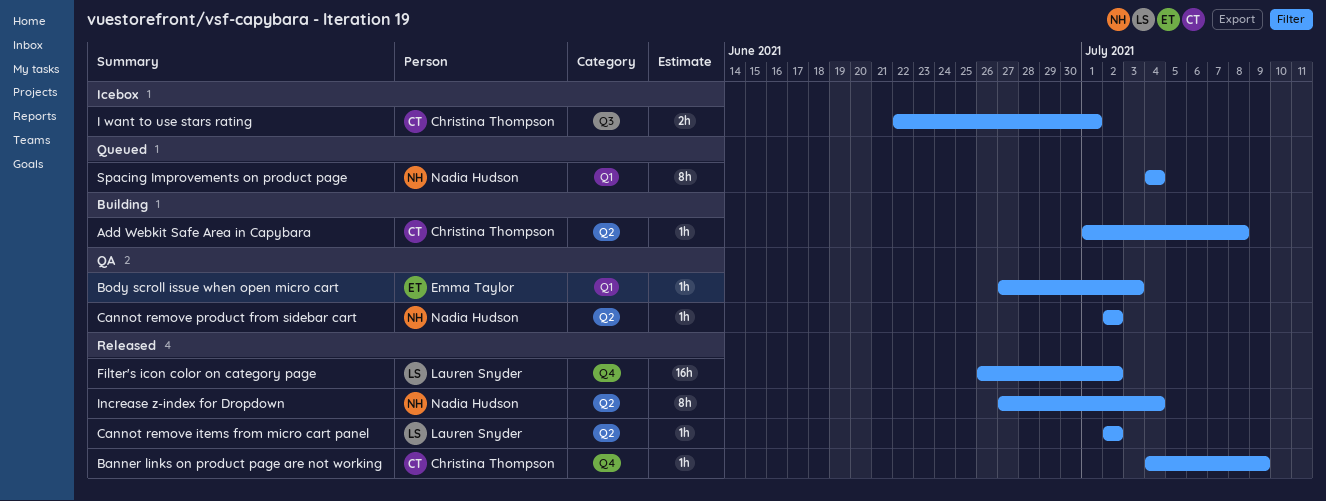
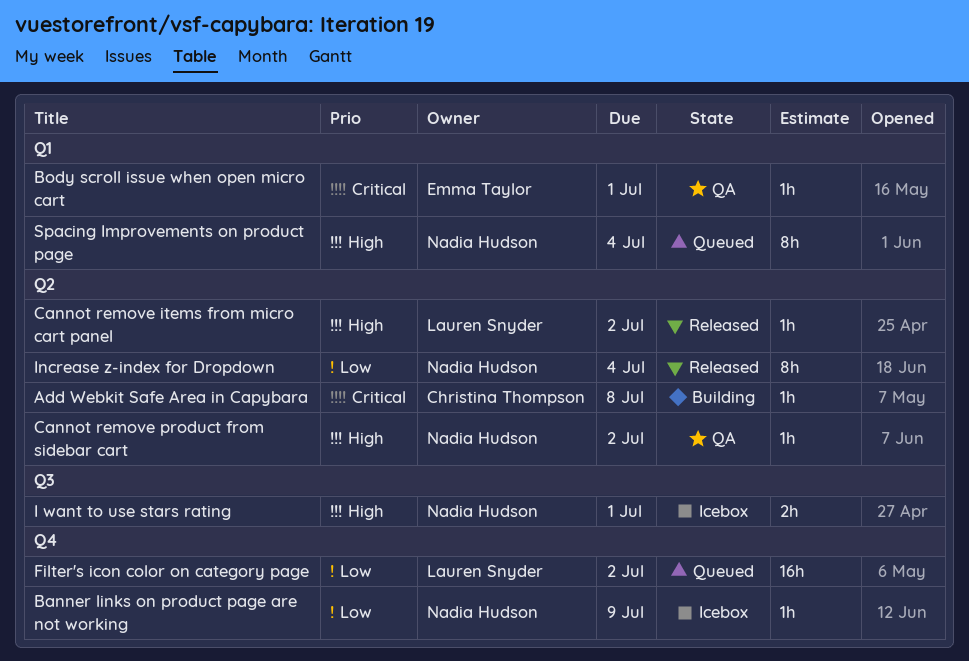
Banner links on product page are not working, status: Released -> Icebox
Banner links on product page are not working, owner: Christina Thompson -> Nadia Hudson
Body scroll issue when open micro cart, due: Jul 3 -> Jul 1
Filter's icon color on category page, status: Released -> Queued
I want to use stars rating, owner: Christina Thompson -> Nadia Hudson

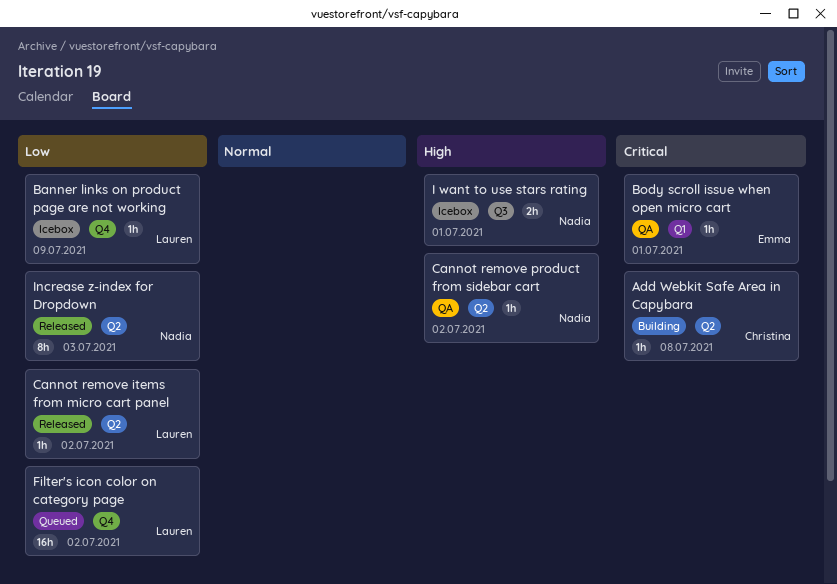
Banner links on product page are not working, owner: Nadia Hudson -> Lauren Snyder
Cannot remove items from micro cart panel, priority: High -> Low
Increase z-index for Dropdown, due: Jul 4 -> Jul 3
Spacing Improvements on product page: present -> none

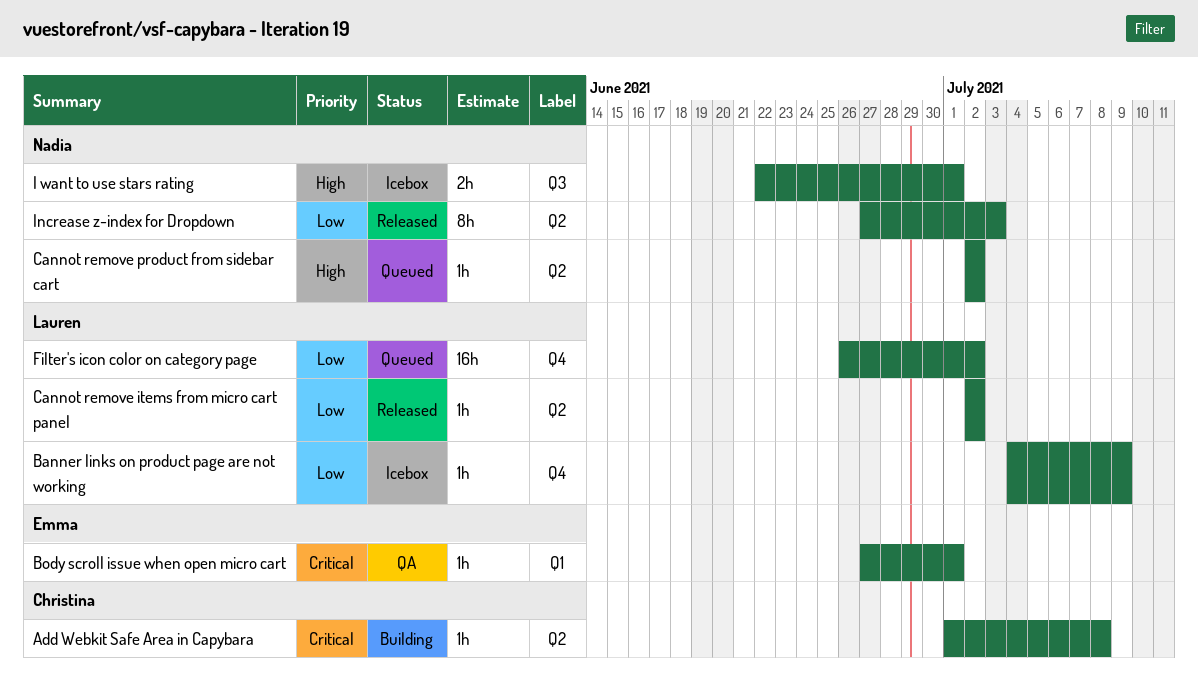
Cannot remove product from sidebar cart, status: QA -> Queued

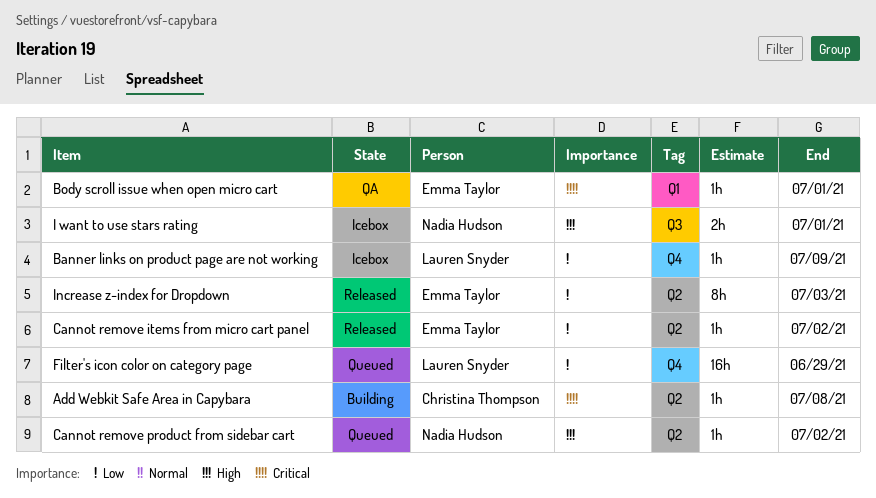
Cannot remove items from micro cart panel, owner: Lauren Snyder -> Emma Taylor
Filter's icon color on category page, due: Jul 2 -> Jun 29
Increase z-index for Dropdown, owner: Nadia Hudson -> Emma Taylor

